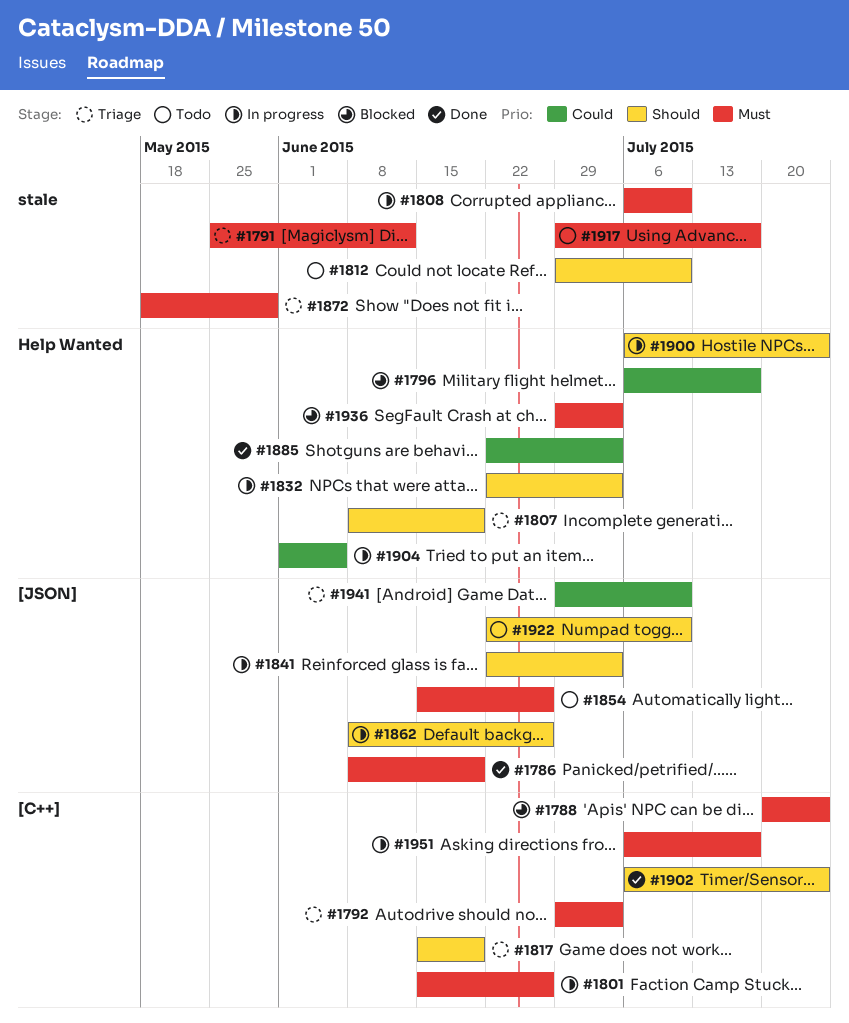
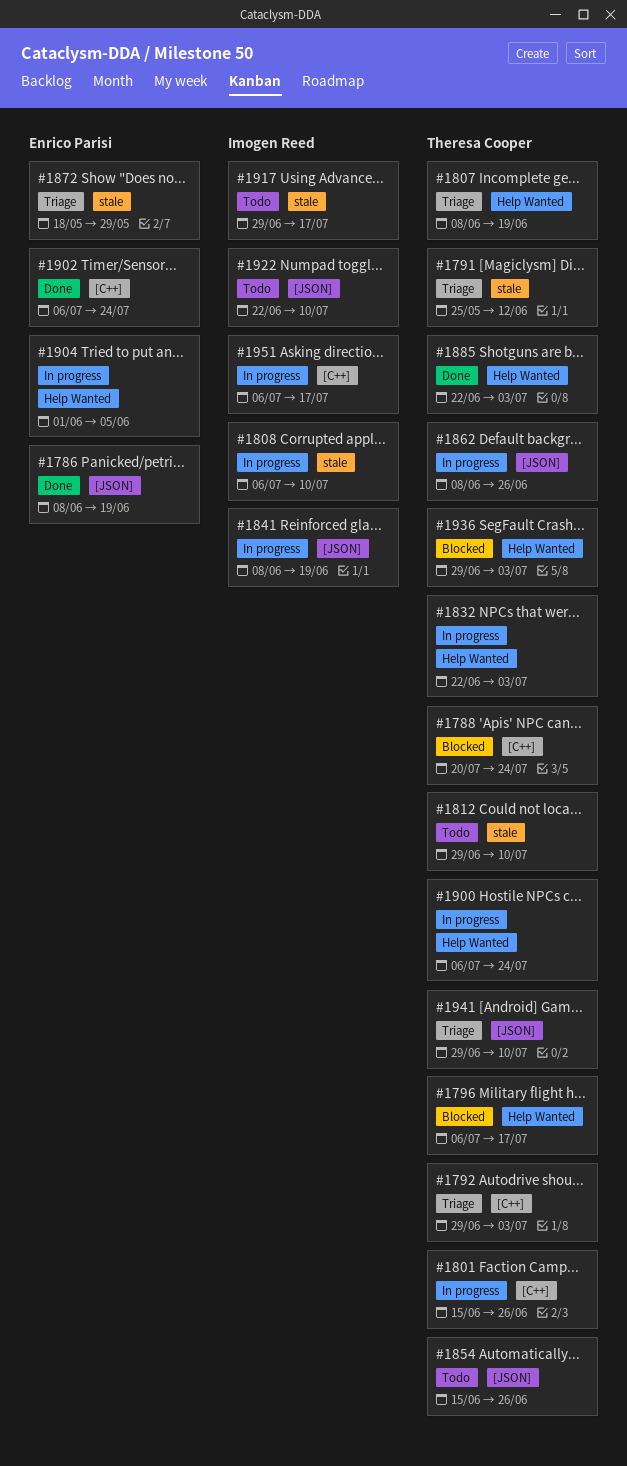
#1817: present -> none
#1841, start: Jun 22 -> Jun 8
#1841, due: Jul 3 -> Jun 19

